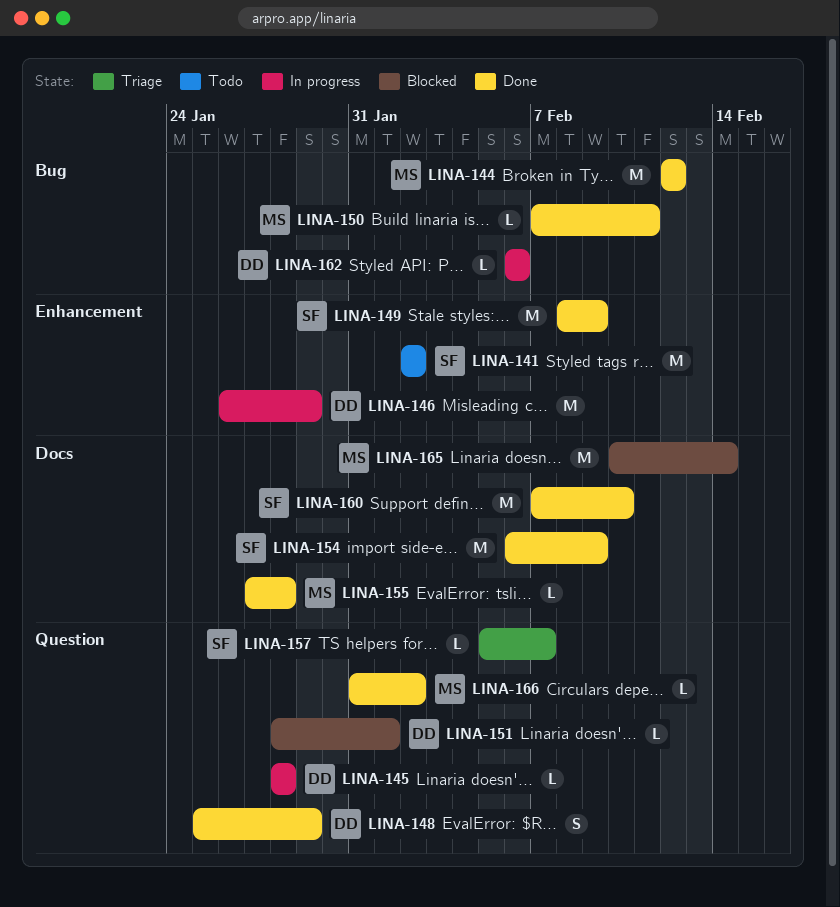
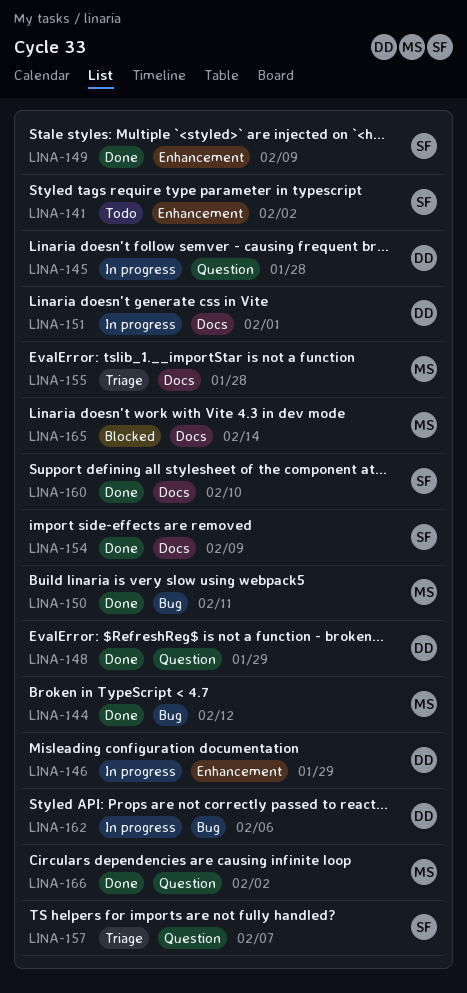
LINA-151, status: Blocked -> In progress
LINA-151, label: Question -> Docs
LINA-155, status: Done -> Triage

